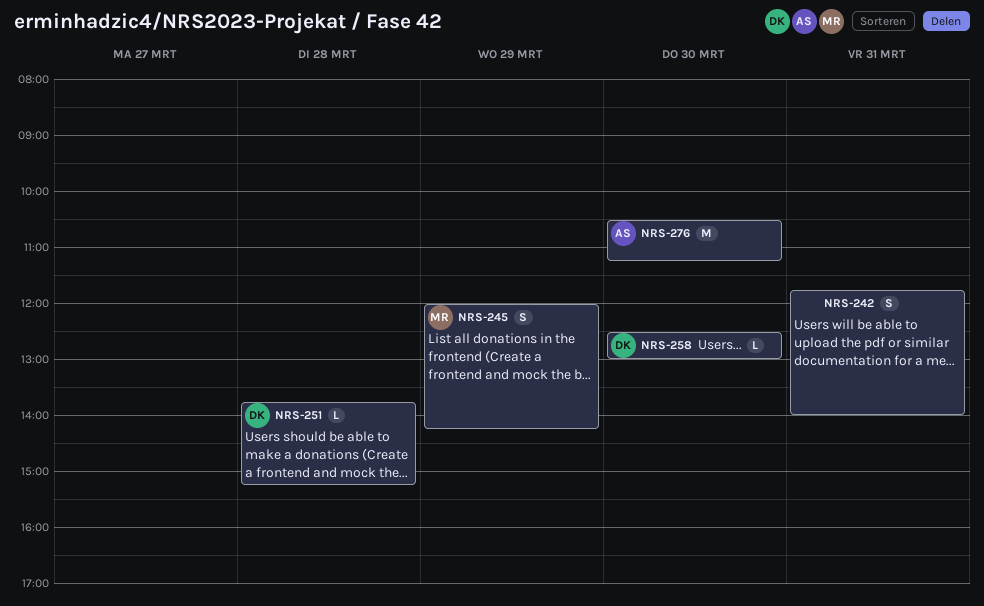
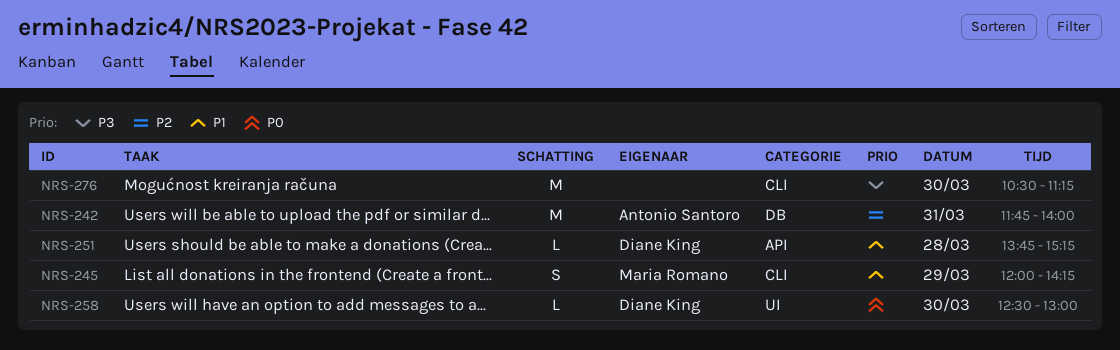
NRS-242, owner: none -> Antonio Santoro
NRS-242, estimate: S -> M
NRS-276, owner: Antonio Santoro -> none

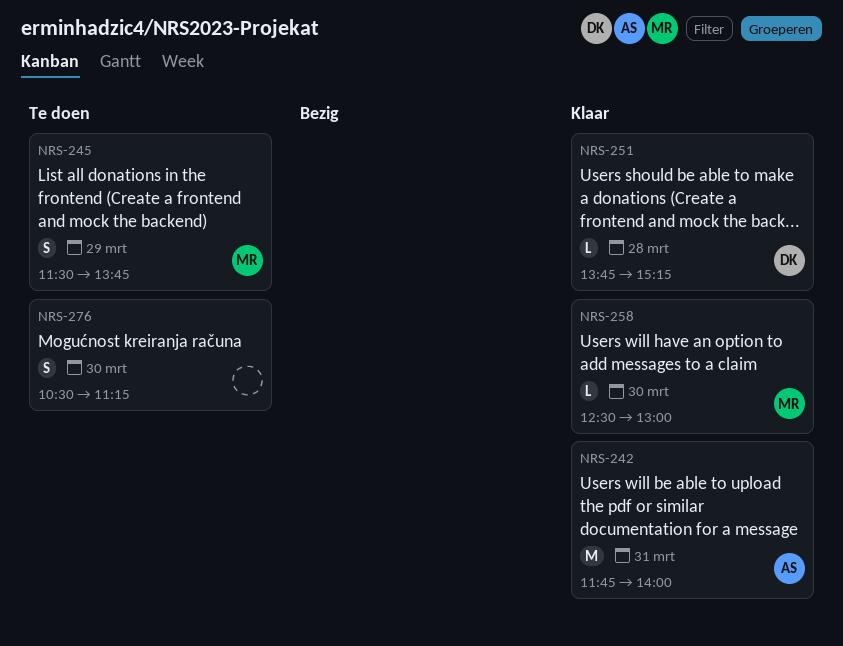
NRS-245, begins: 12:00 -> 11:30
NRS-245, ends: 14:15 -> 13:45
NRS-258, owner: Diane King -> Maria Romano
NRS-276, estimate: M -> S

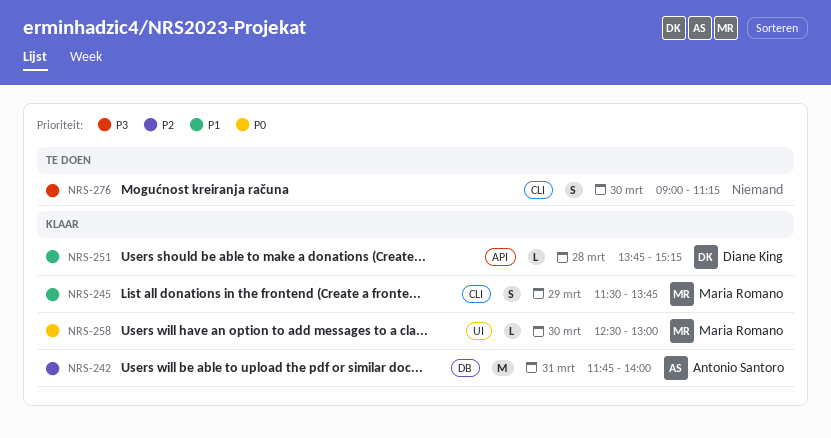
NRS-245, status: Te doen -> Klaar
NRS-276, begins: 10:30 -> 09:00

